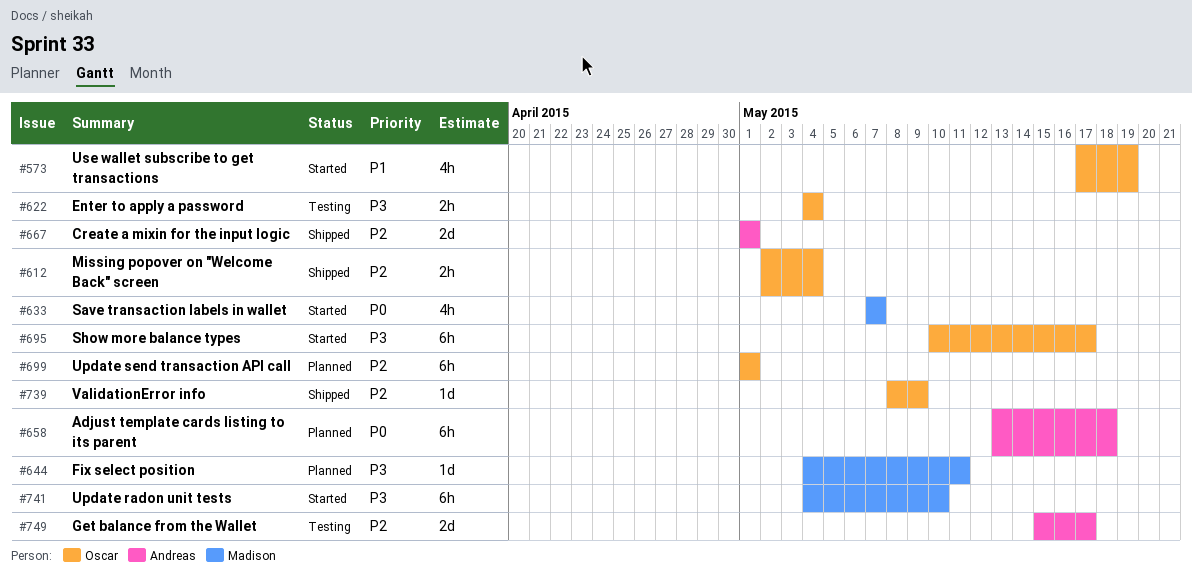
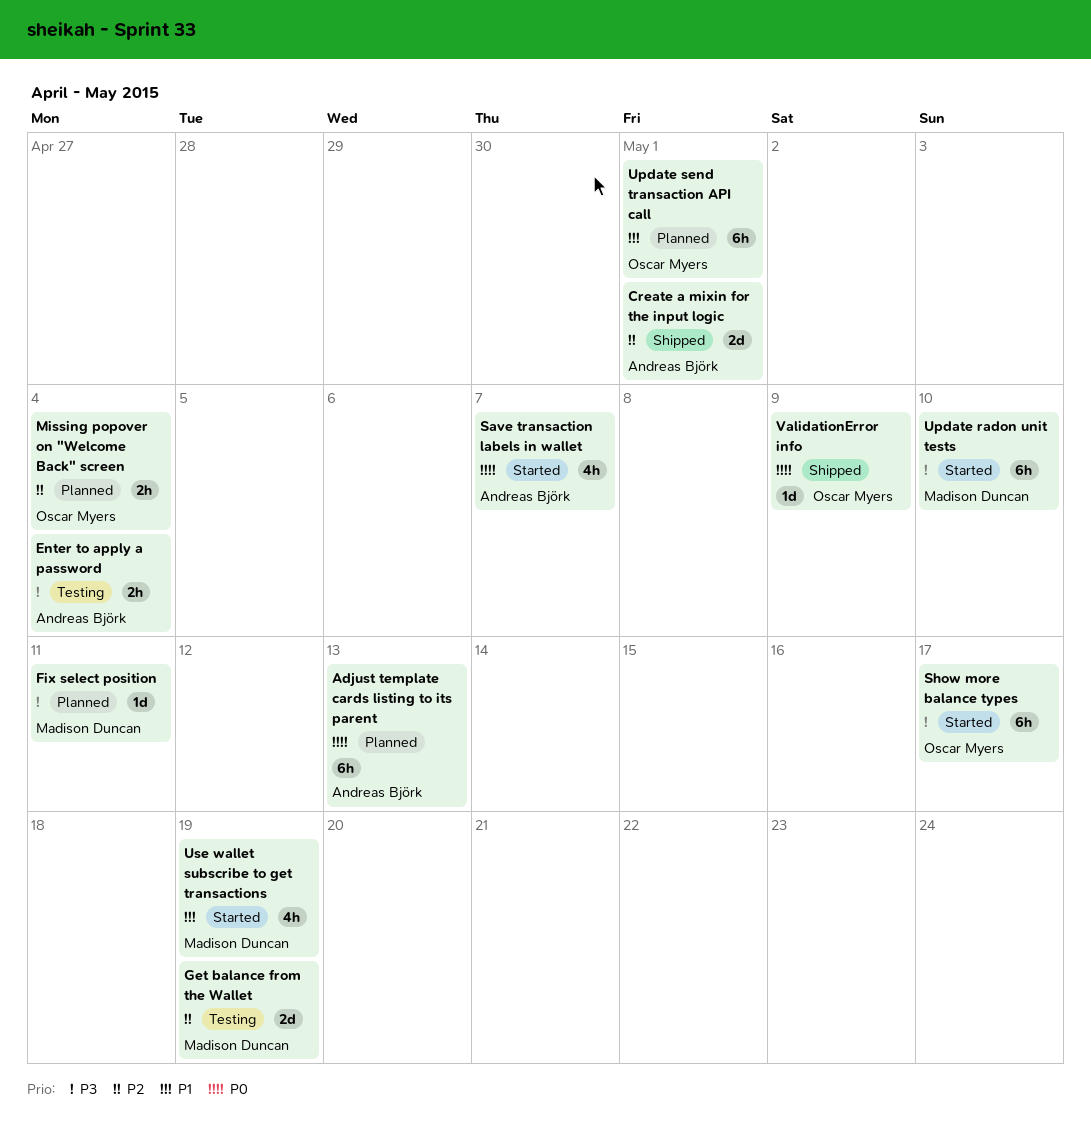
Adjust template cards listing to its parent, due: May 18 -> May 13
Enter to apply a password, owner: Oscar Myers -> Andreas Björk
Get balance from the Wallet, owner: Andreas Björk -> Madison Duncan
Get balance from the Wallet, due: May 17 -> May 19
Missing popover on "Welcome Back" screen, status: Shipped -> Planned
Save transaction labels in wallet, owner: Madison Duncan -> Andreas Björk
Update send transaction API call, priority: P2 -> P1
Use wallet subscribe to get transactions, owner: Oscar Myers -> Madison Duncan
ValidationError info, priority: P2 -> P0

